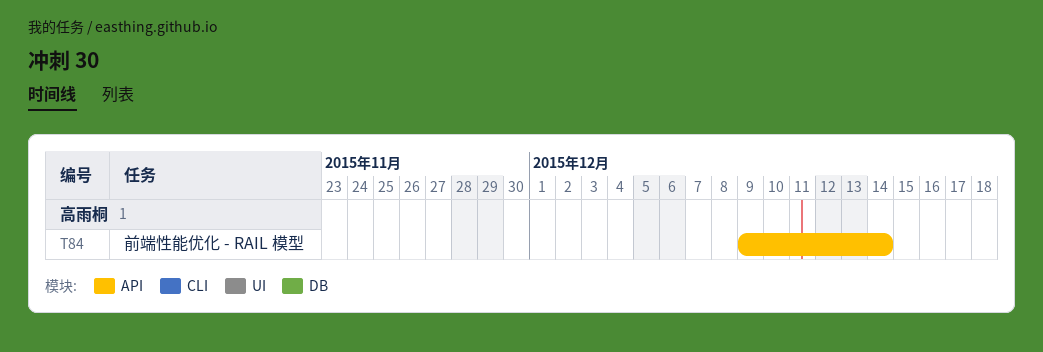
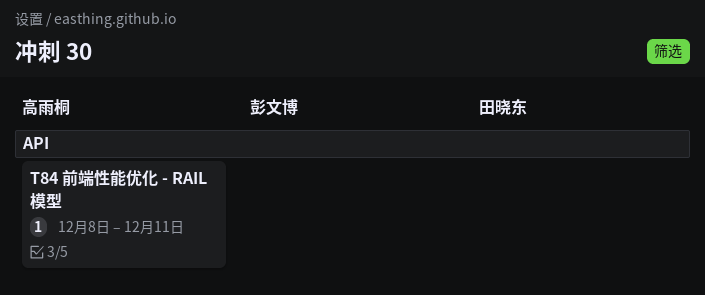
T84, start: Dec 9 -> Dec 8
T84, due: Dec 14 -> Dec 11

